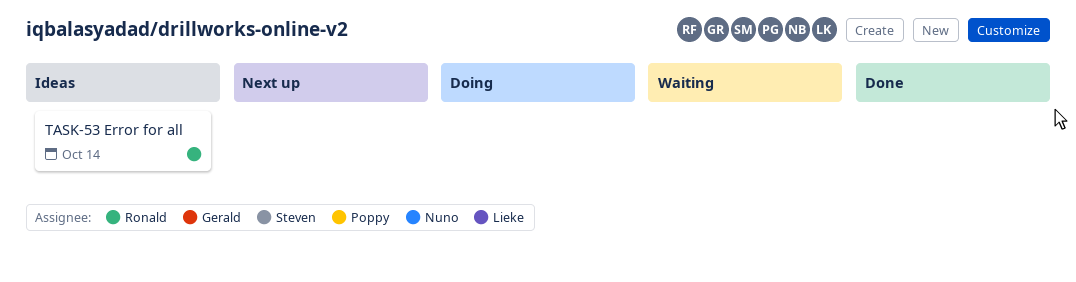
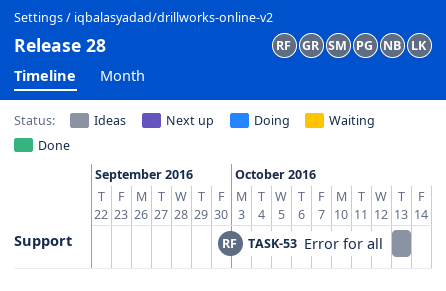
TASK-53, due: Oct 14 -> Oct 13

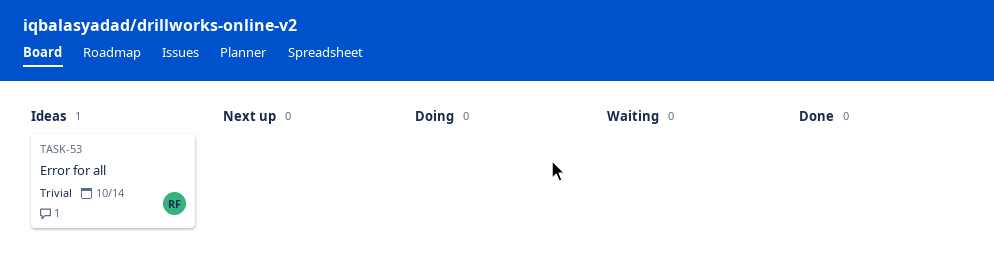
TASK-53, due: Oct 13 -> Oct 14

